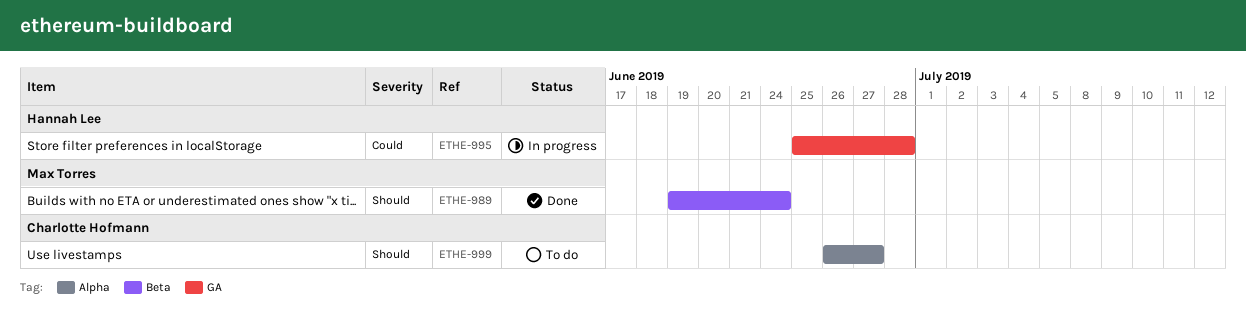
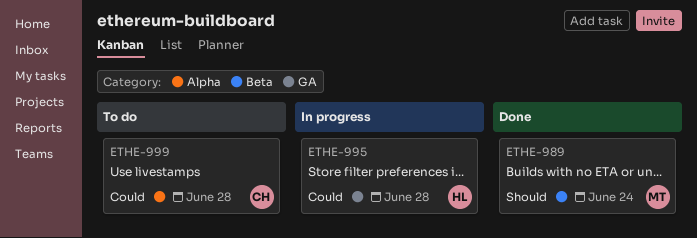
ETHE-999, priority: Should -> Could
ETHE-999, due: Jun 27 -> Jun 28

